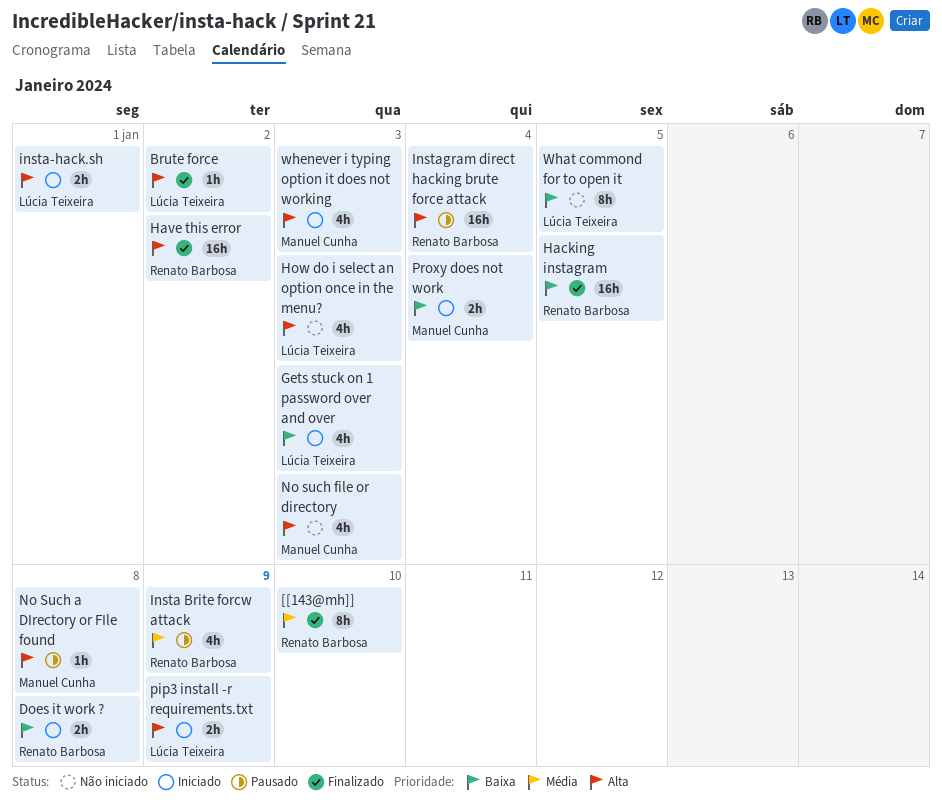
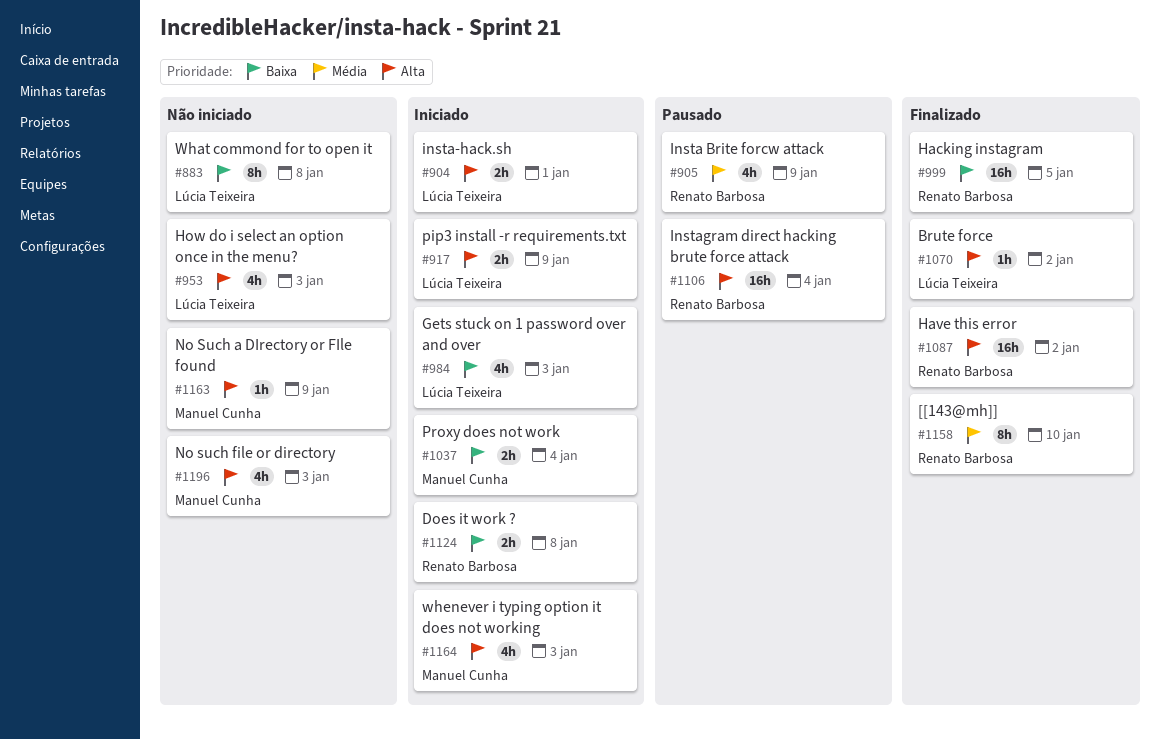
No Such a DIrectory or FIle found, status: Pausado -> Não iniciado
No Such a DIrectory or FIle found, due: Jan 8 -> Jan 9
What commond for to open it, due: Jan 5 -> Jan 8

